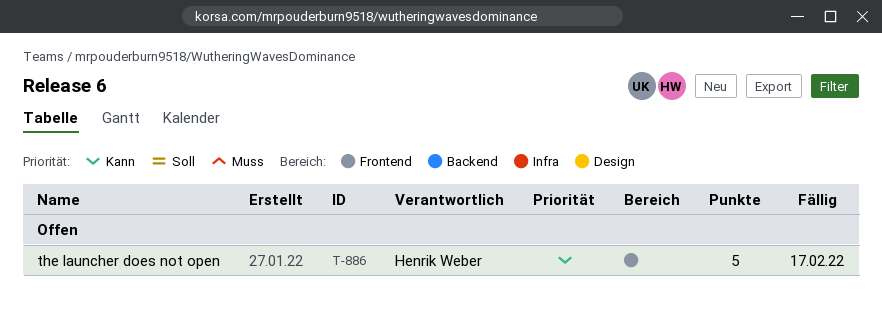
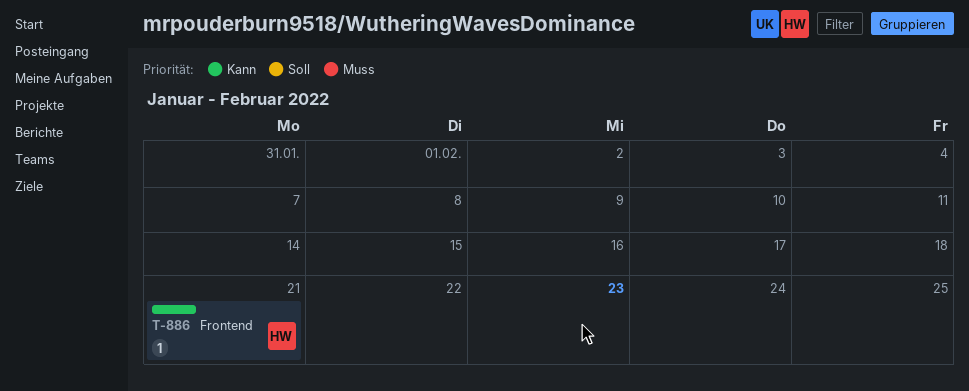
T-886, estimate: 5 -> 1
T-886, due: Feb 17 -> Feb 21

